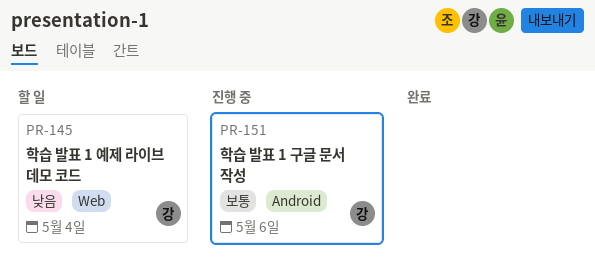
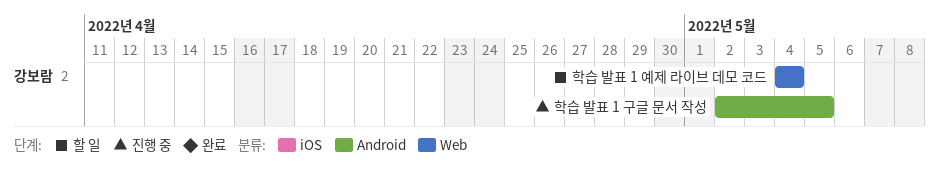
학습 발표 1 구글 문서 작성, due: May 6 -> May 5

